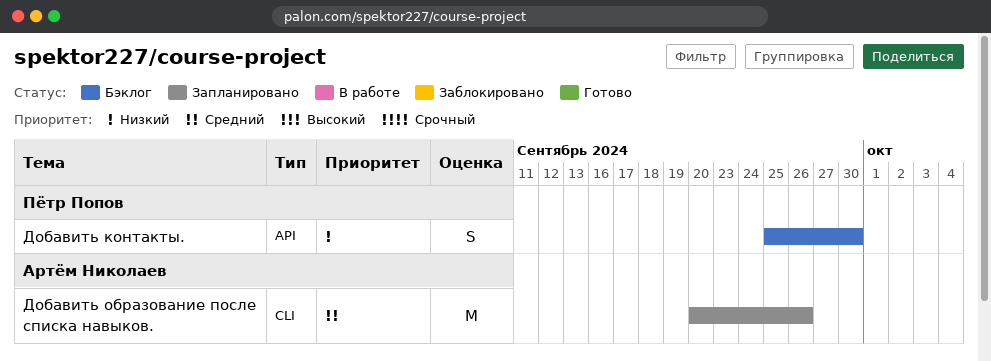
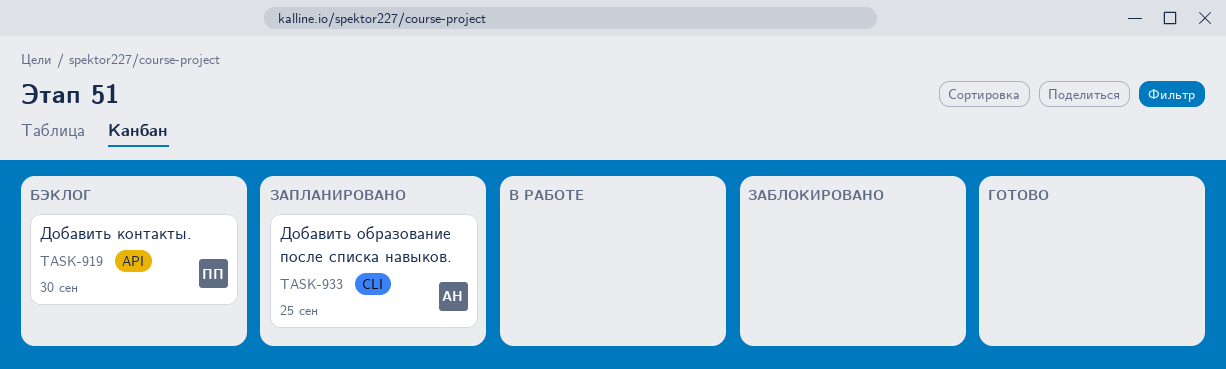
Добавить образование после списка навыков., due: Sep 26 -> Sep 25

